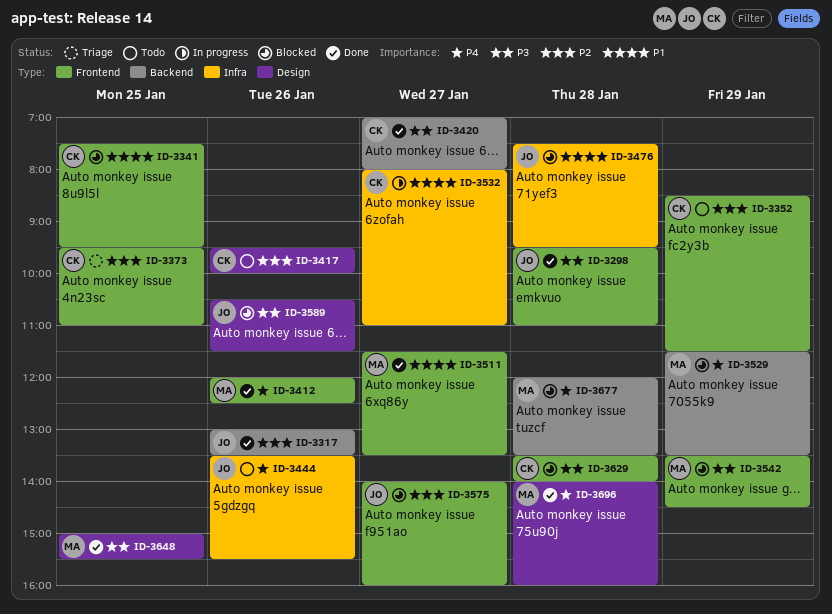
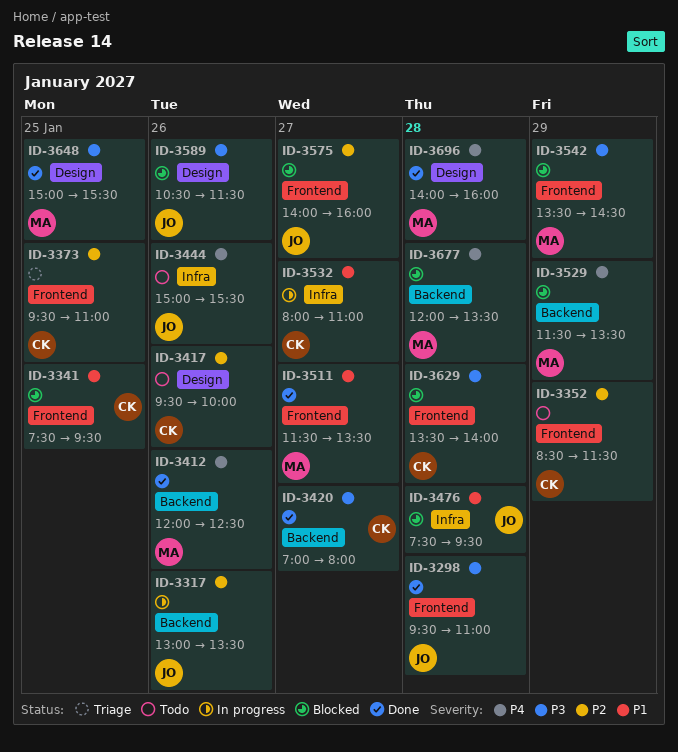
ID-3317, status: Done -> In progress
ID-3412, label: Frontend -> Backend
ID-3444, begins: 13:30 -> 15:00

